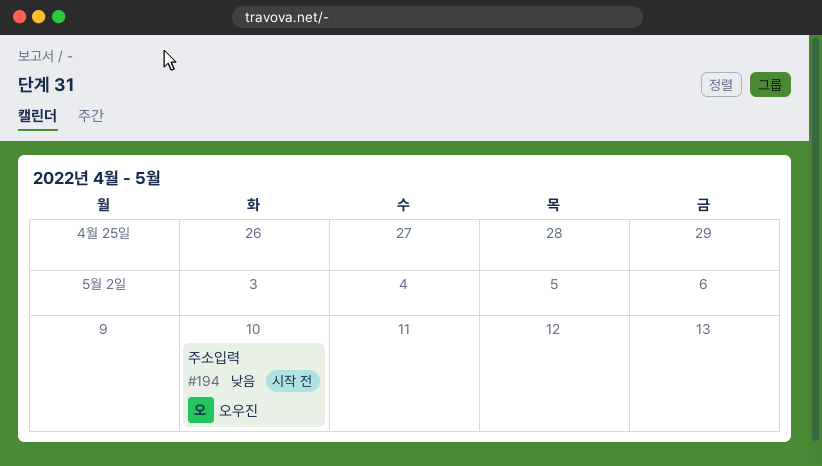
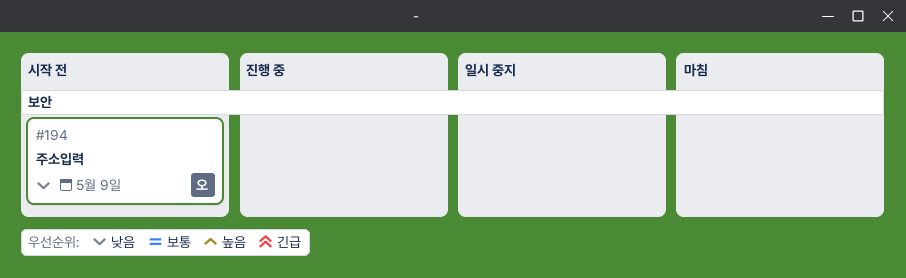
#194, due: May 10 -> May 9

